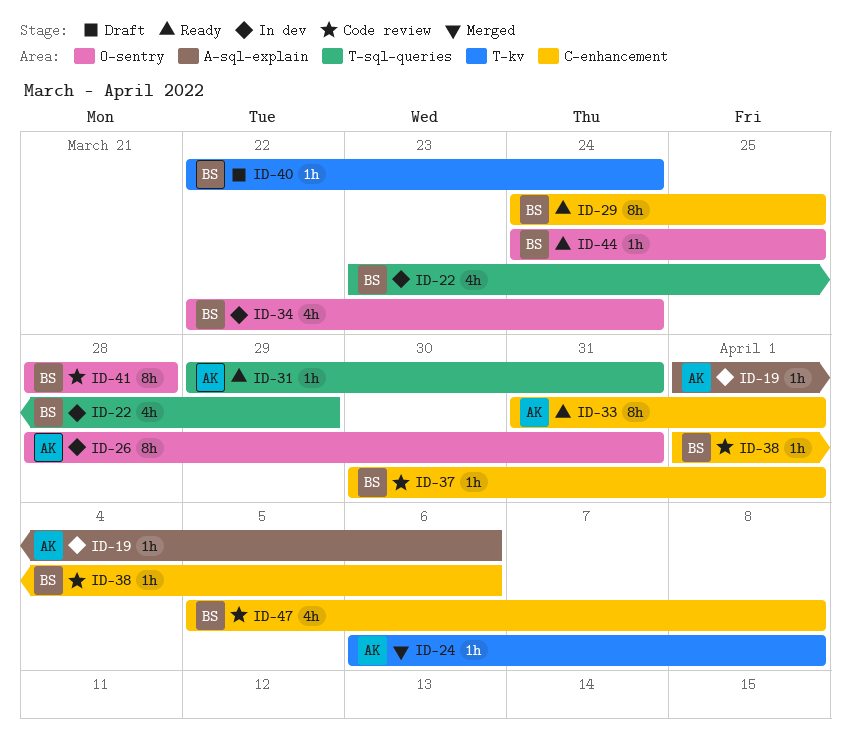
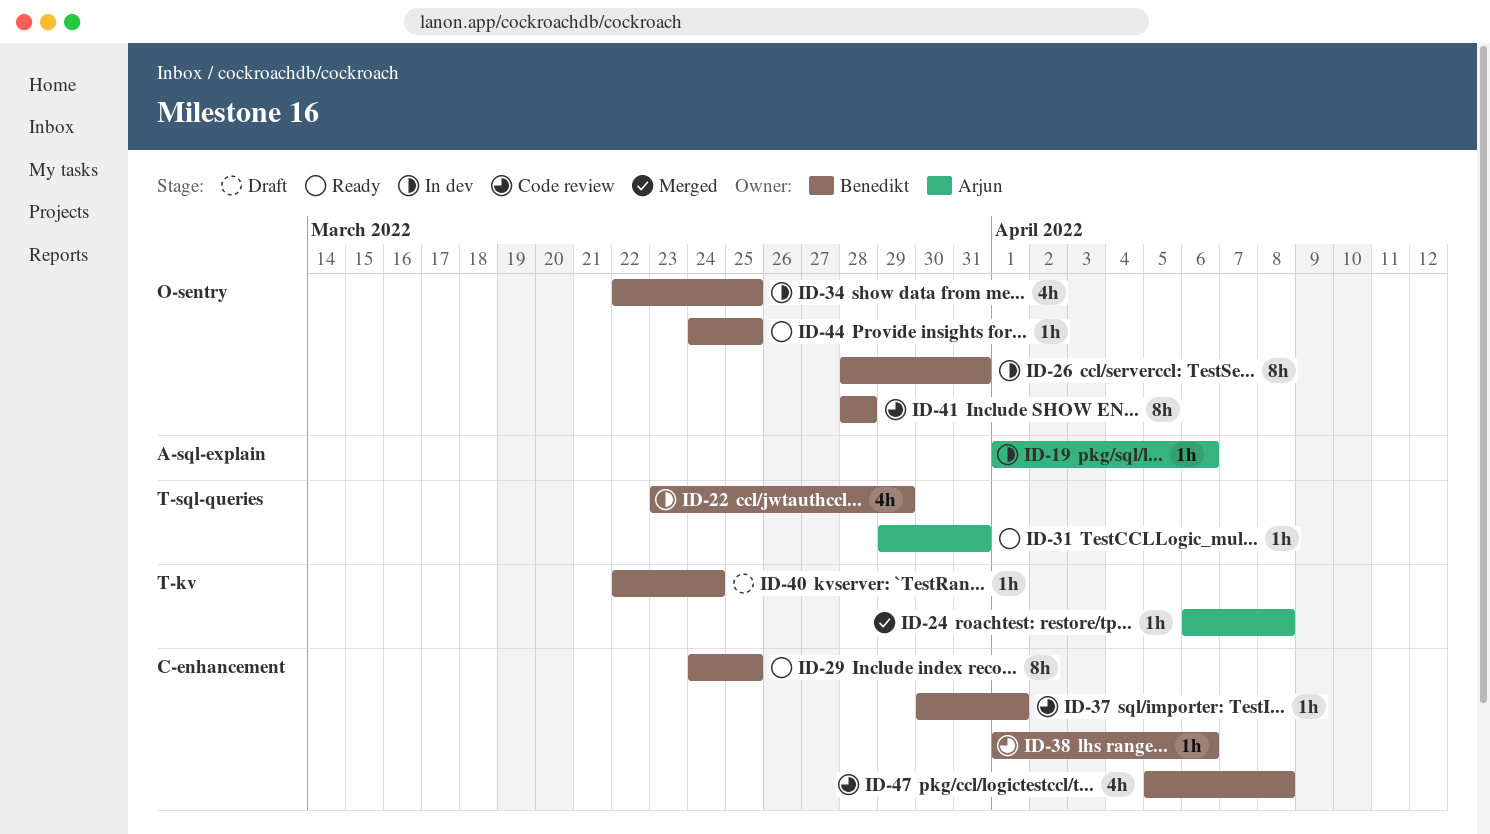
ID-26, owner: Arjun -> Benedikt
ID-33: present -> none
ID-34, due: Mar 24 -> Mar 25

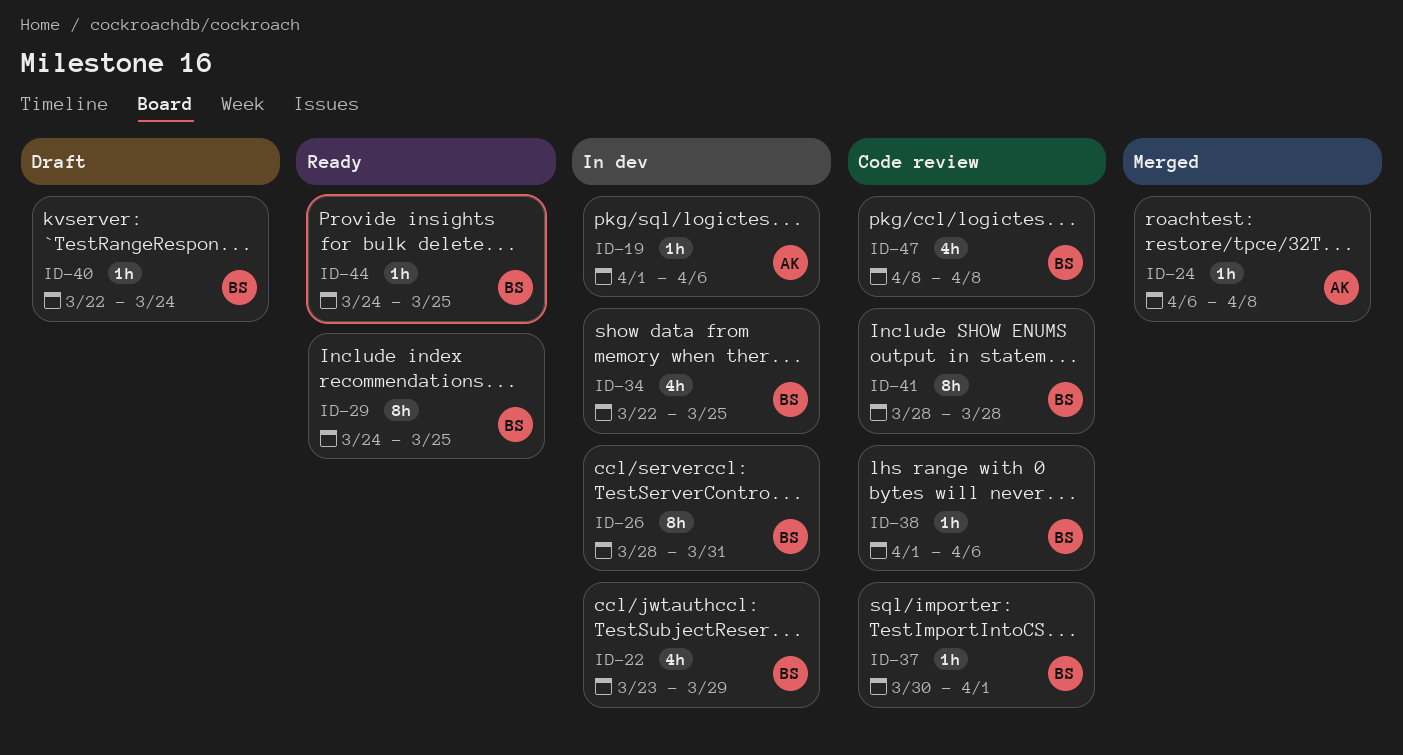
ID-31: present -> none
ID-47, start: Apr 5 -> Apr 8

